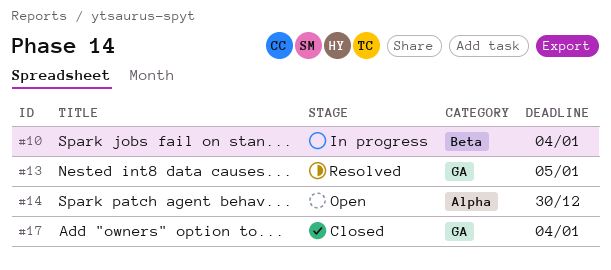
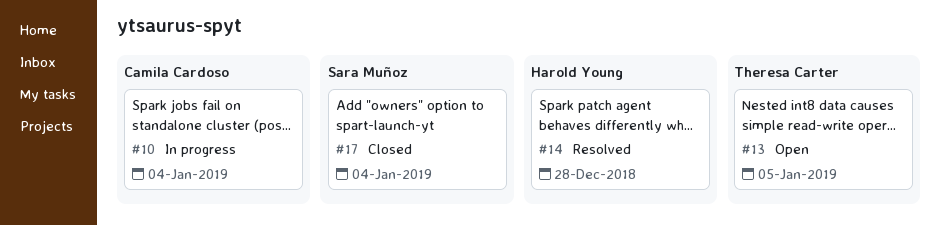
#13, status: Resolved -> Open
#14, status: Open -> Resolved
#14, due: Dec 30 -> Dec 28

